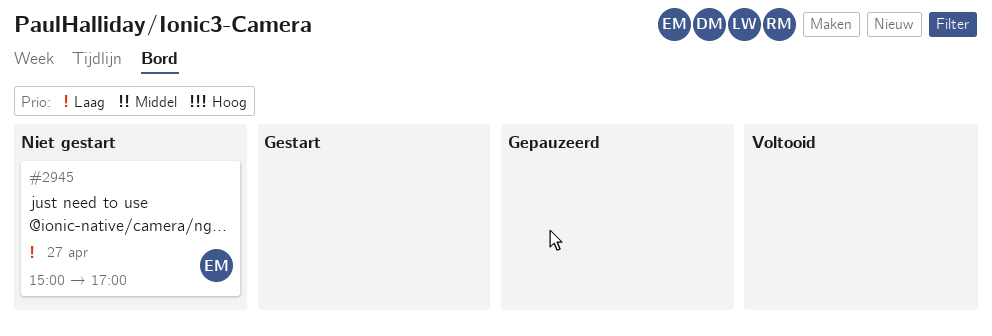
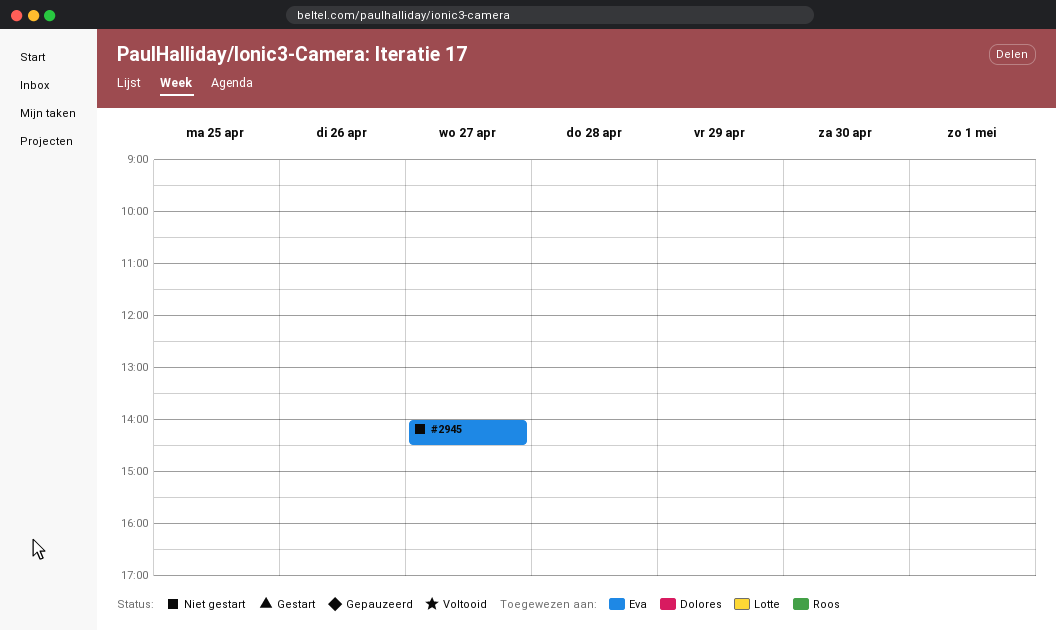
#2945, begins: 15:00 -> 14:00
#2945, ends: 17:00 -> 14:30

